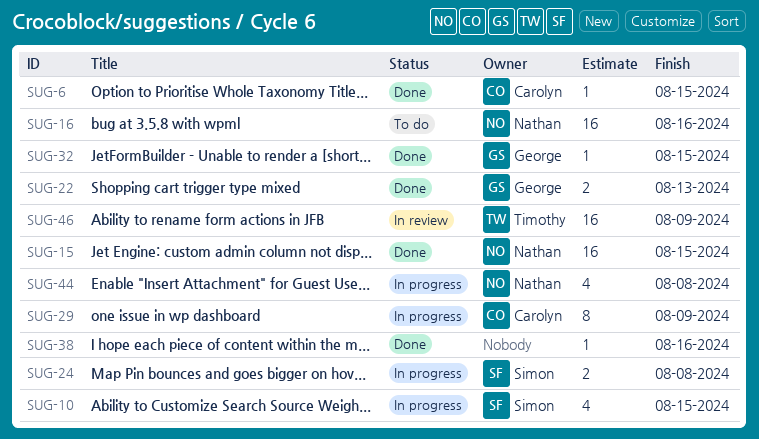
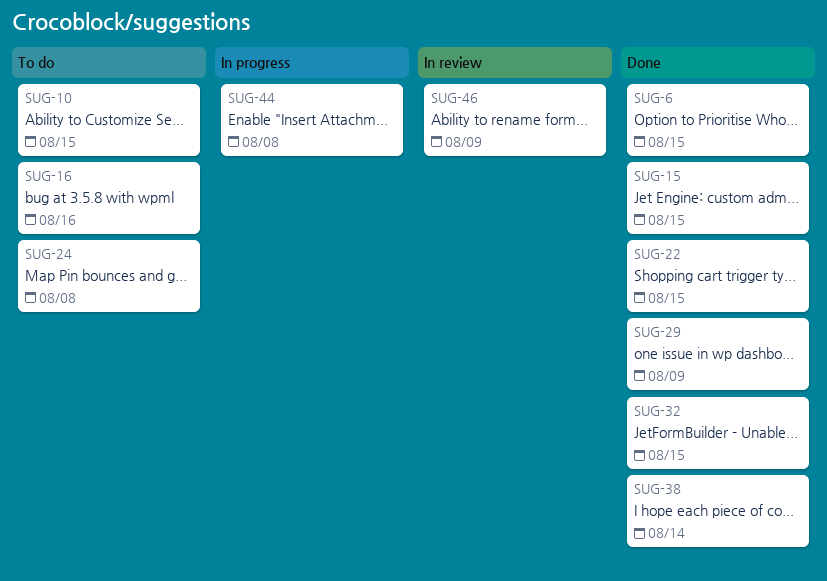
SUG-10, status: In progress -> To do
SUG-22, due: Aug 13 -> Aug 15
SUG-24, status: In progress -> To do
SUG-29, status: In progress -> Done
SUG-38, due: Aug 16 -> Aug 14

